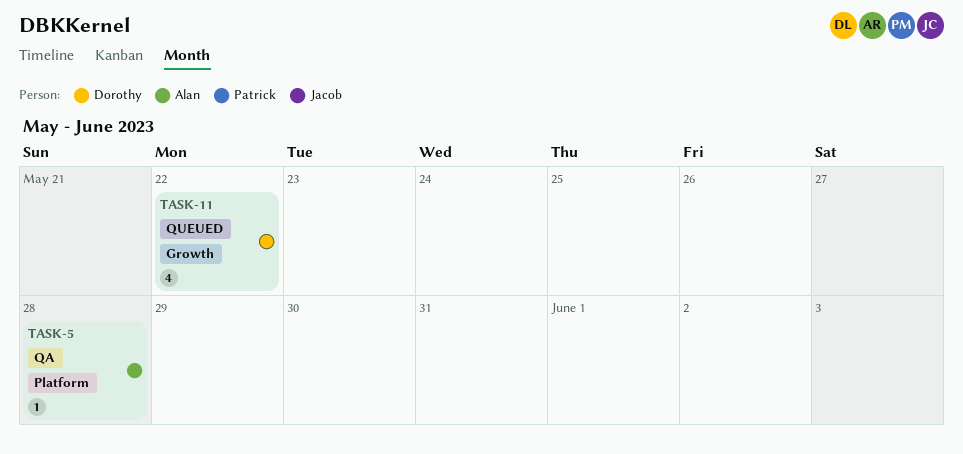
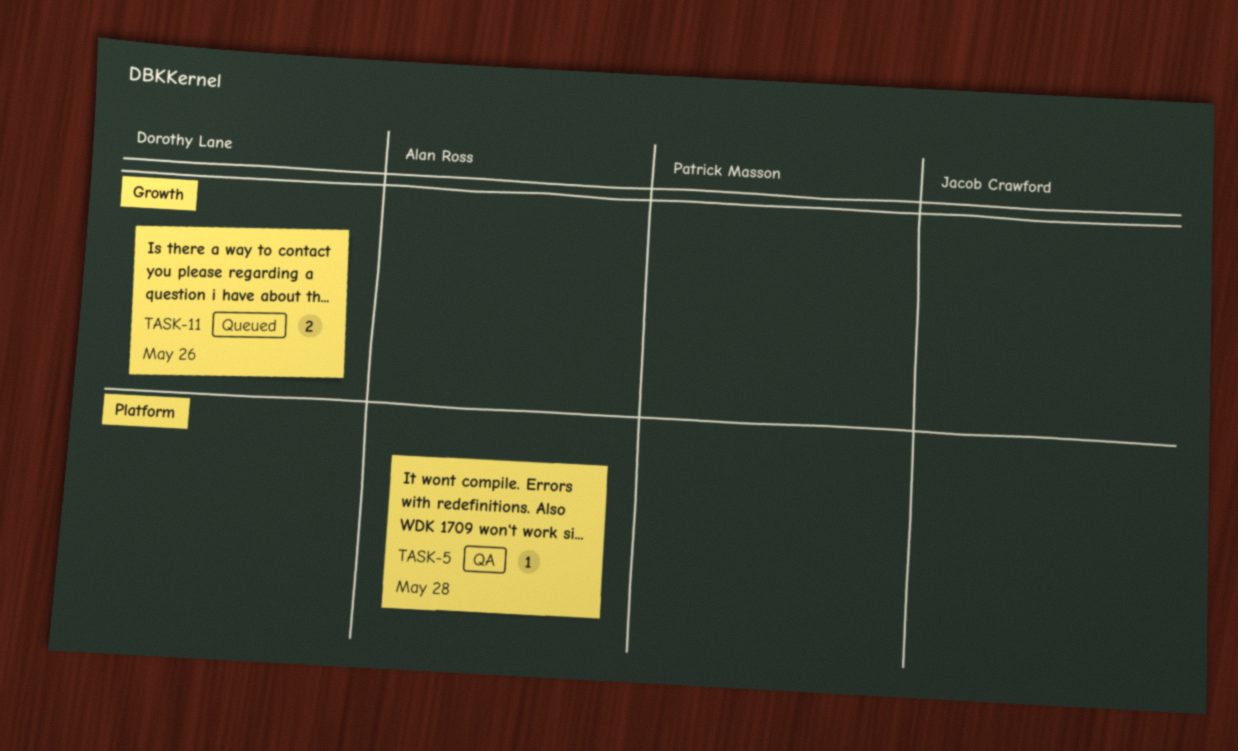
TASK-11, estimate: 4 -> 2
TASK-11, due: May 22 -> May 26

